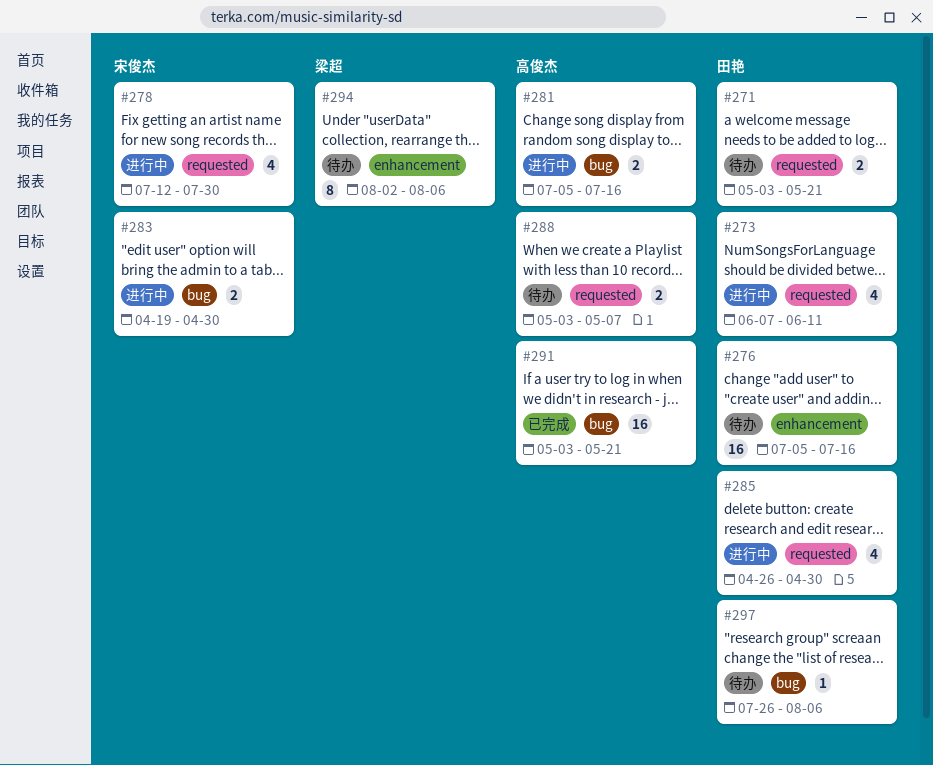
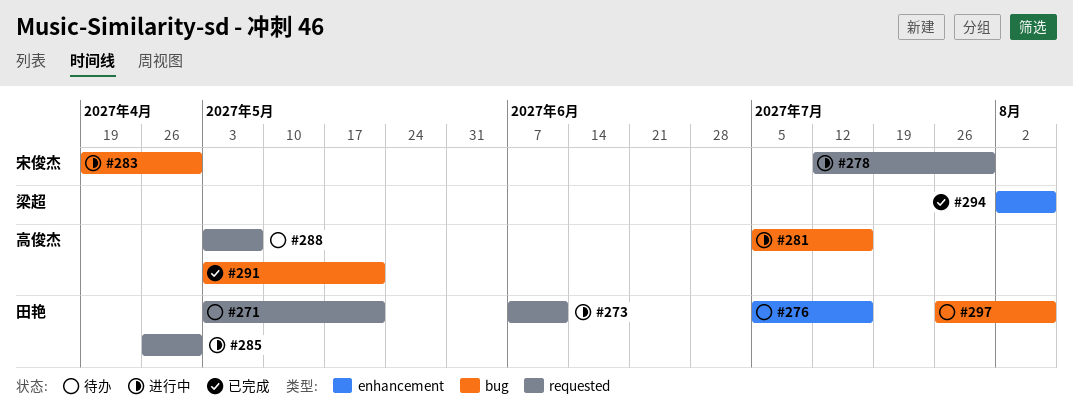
#294, status: 待办 -> 已完成

